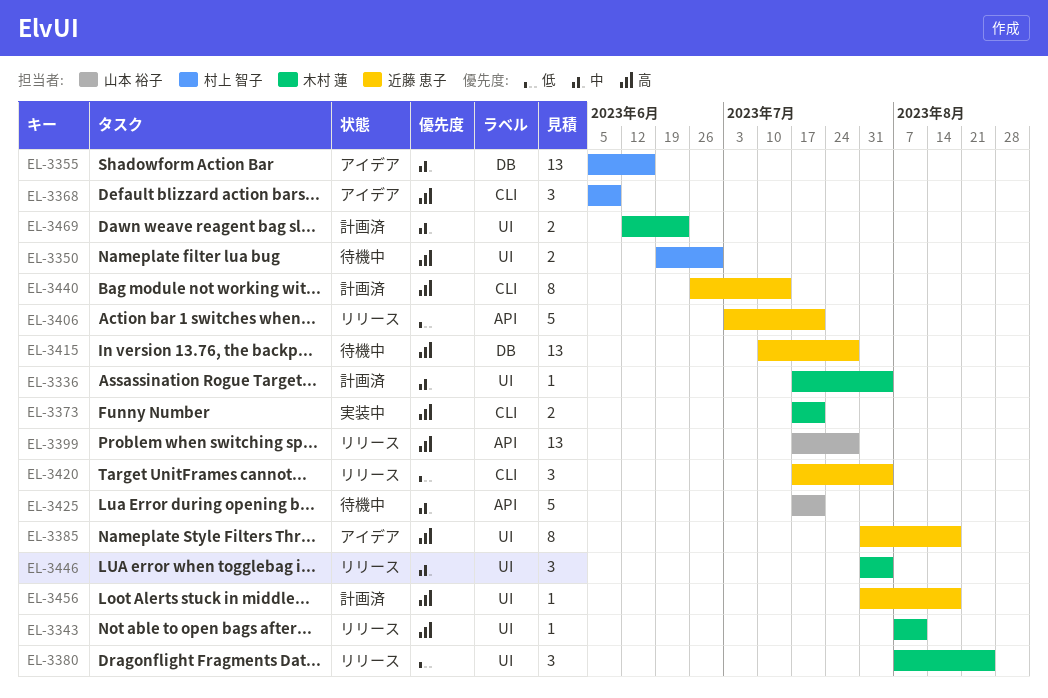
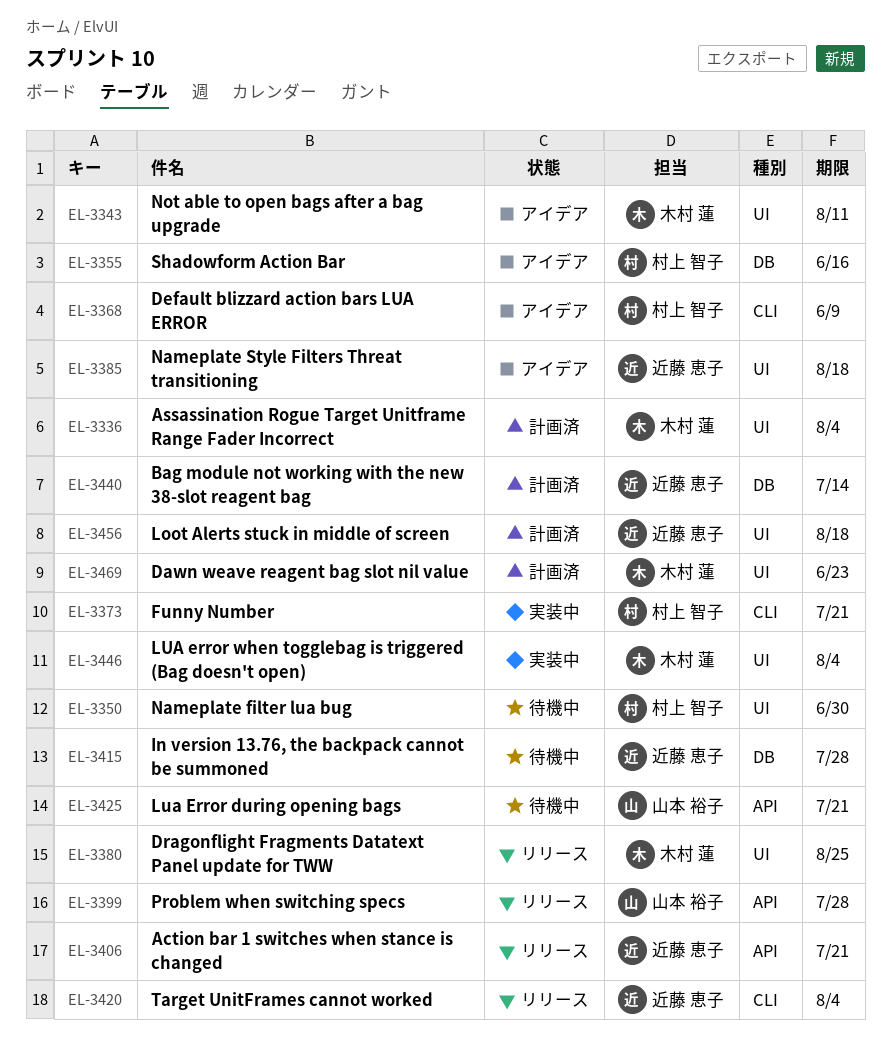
EL-3343, status: リリース -> アイデア
EL-3373, owner: 木村 蓮 -> 村上 智子
EL-3440, label: CLI -> DB
EL-3446, status: リリース -> 実装中

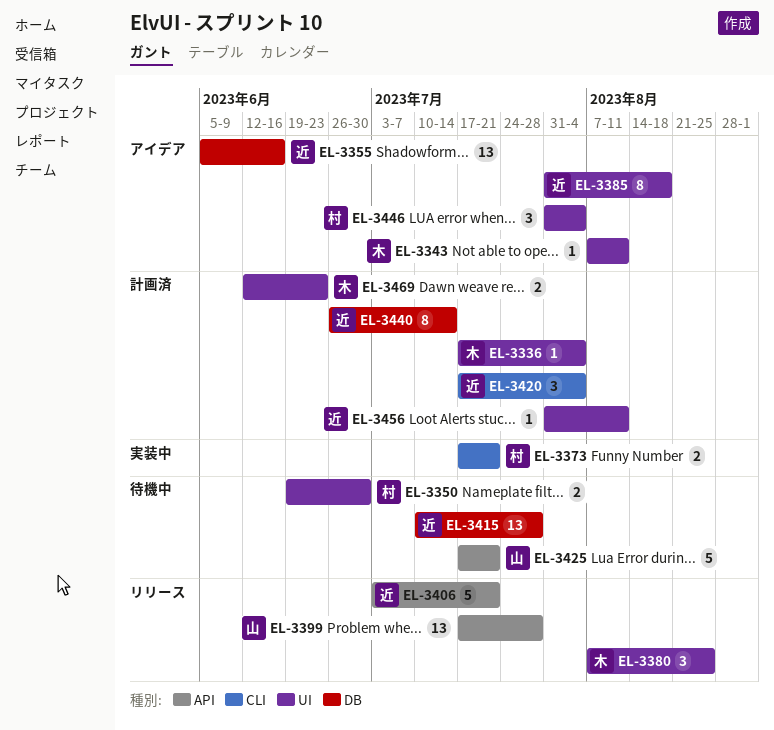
EL-3355, owner: 村上 智子 -> 近藤 恵子
EL-3368: present -> none
EL-3420, status: リリース -> 計画済
EL-3446, status: 実装中 -> アイデア
EL-3446, owner: 木村 蓮 -> 村上 智子
EL-3456, due: Aug 18 -> Aug 11

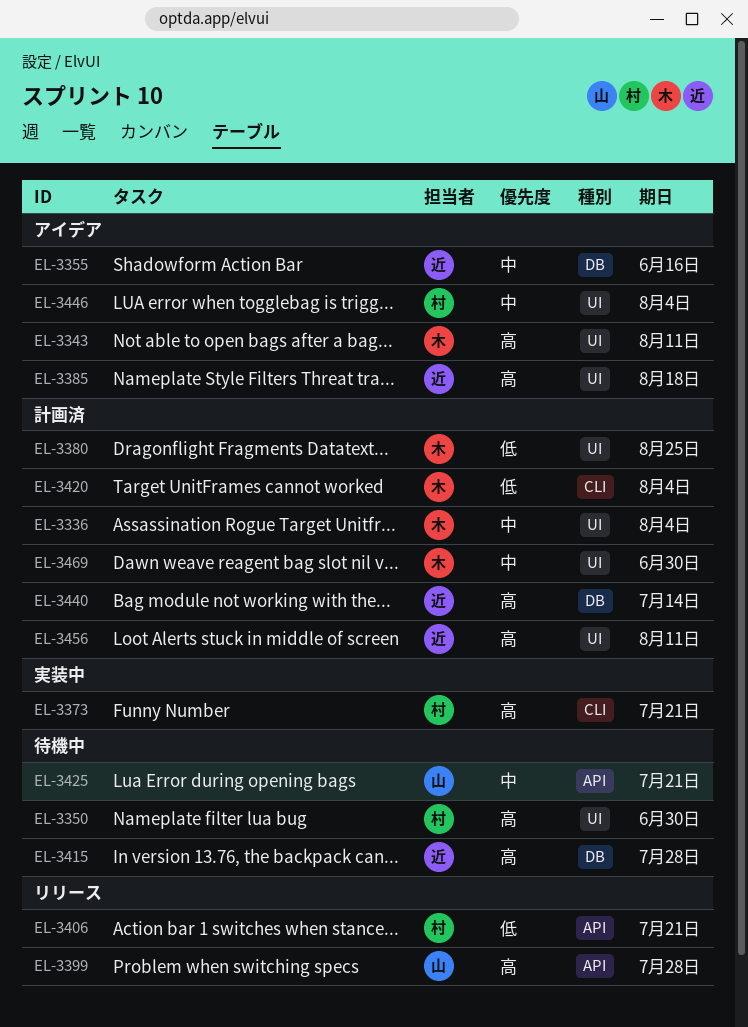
EL-3380, status: リリース -> 計画済
EL-3406, owner: 近 -> 村
EL-3420, owner: 近 -> 木
EL-3469, due: Jun 23 -> Jun 30

